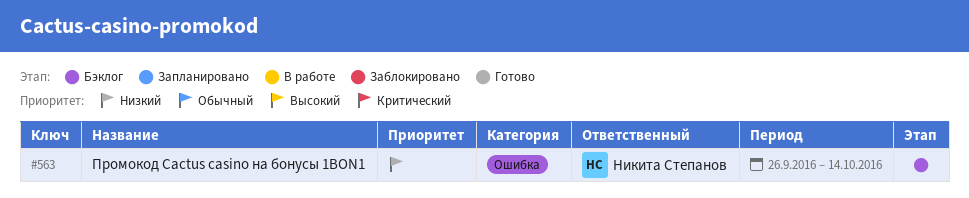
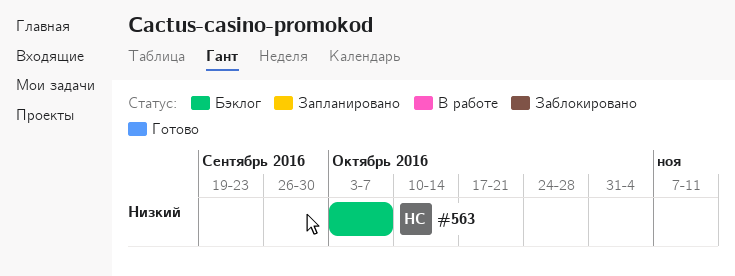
#563, start: Sep 26 -> Oct 3
#563, due: Oct 14 -> Oct 7

